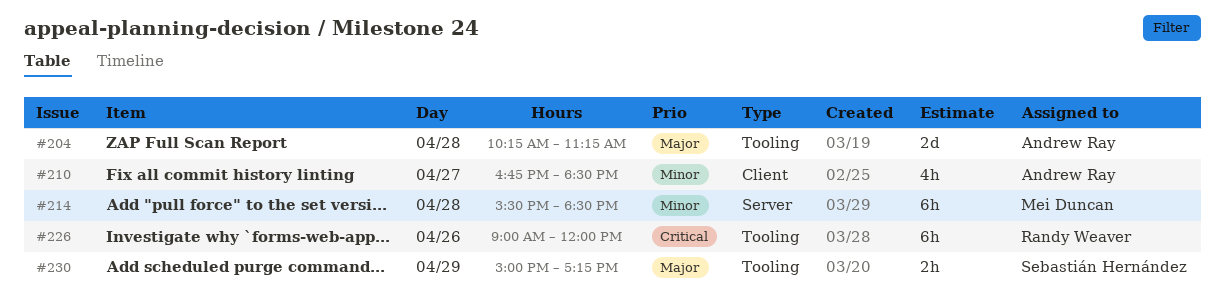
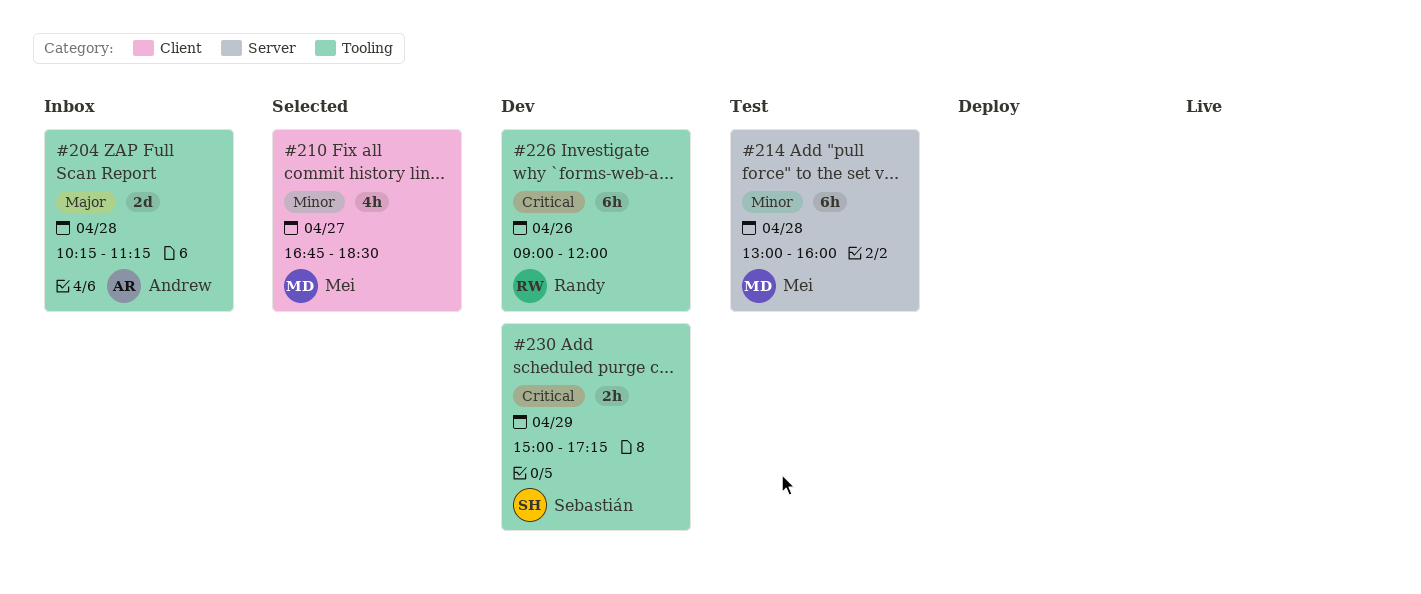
#210, owner: Andrew Ray -> Mei Duncan
#214, begins: 15:30 -> 13:00
#214, ends: 18:30 -> 16:00
#230, priority: Major -> Critical

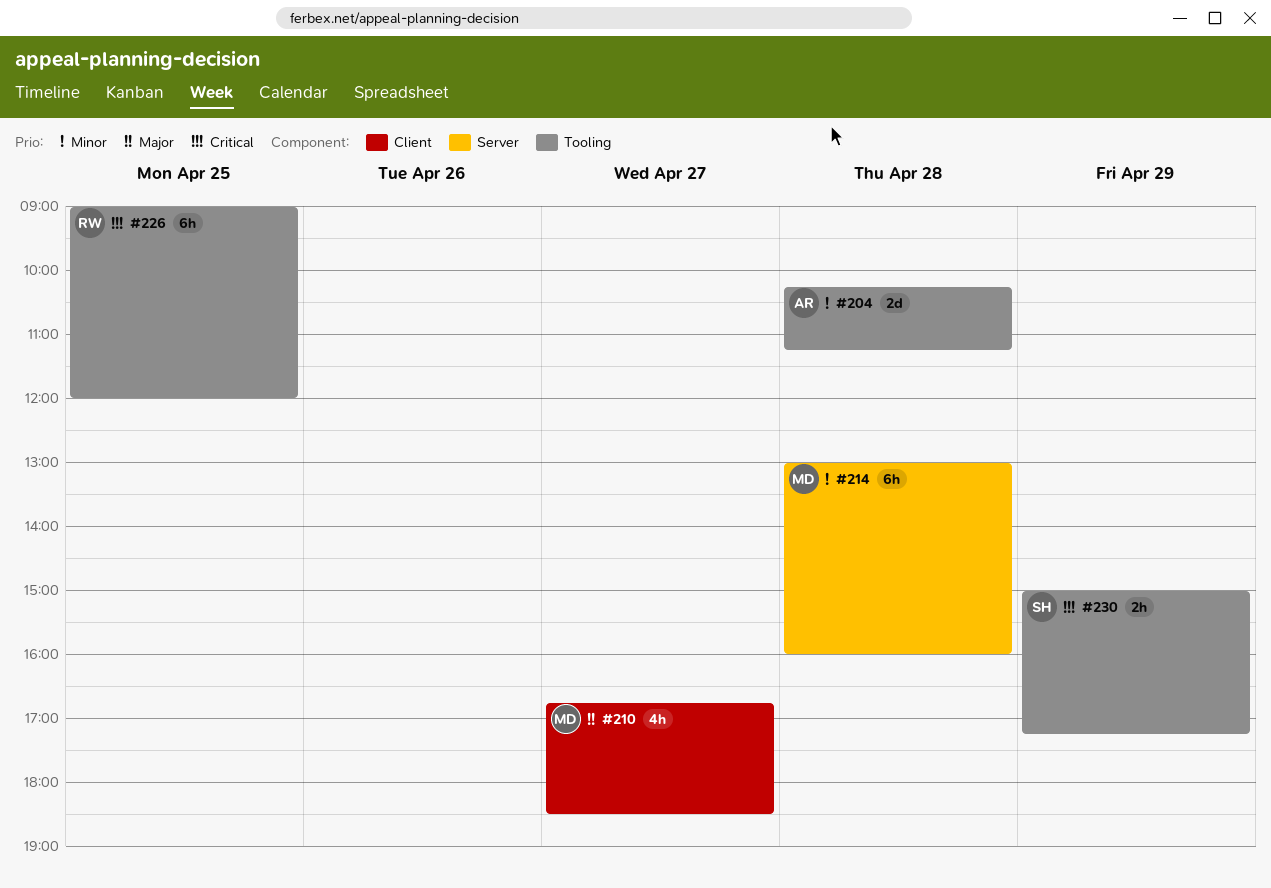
#204, priority: Major -> Minor
#210, priority: Minor -> Major
#226, day: Apr 26 -> Apr 25

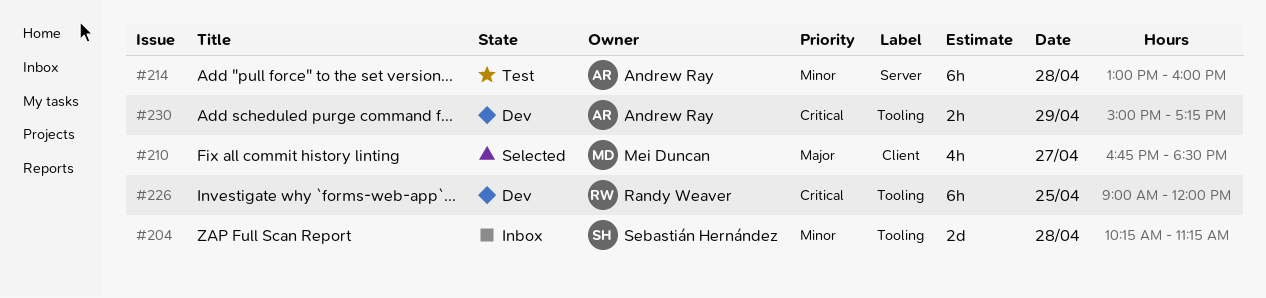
#204, owner: Andrew Ray -> Sebastián Hernández
#214, owner: Mei Duncan -> Andrew Ray
#230, owner: Sebastián Hernández -> Andrew Ray

